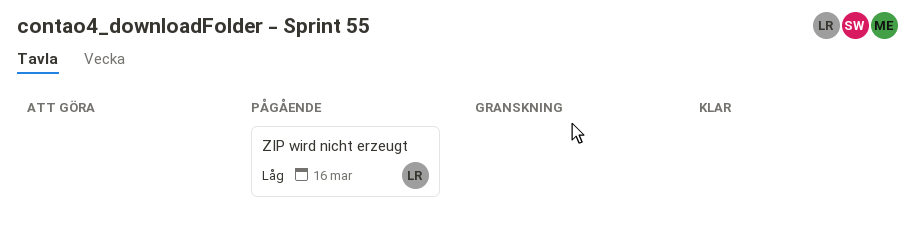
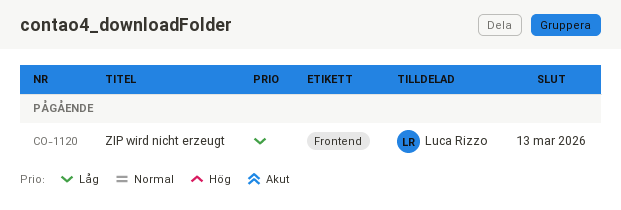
ZIP wird nicht erzeugt, due: Mar 16 -> Mar 13

